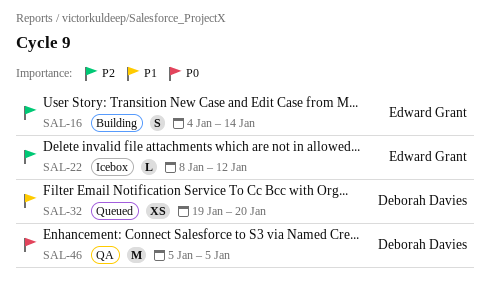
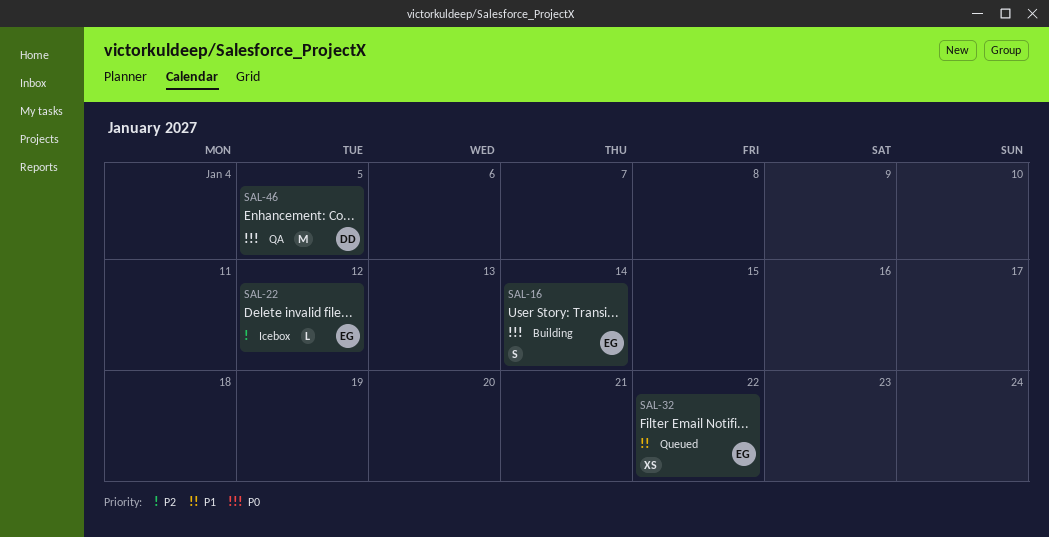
SAL-16, priority: P2 -> P0
SAL-32, owner: Deborah Davies -> Edward Grant
SAL-32, due: Jan 20 -> Jan 22

